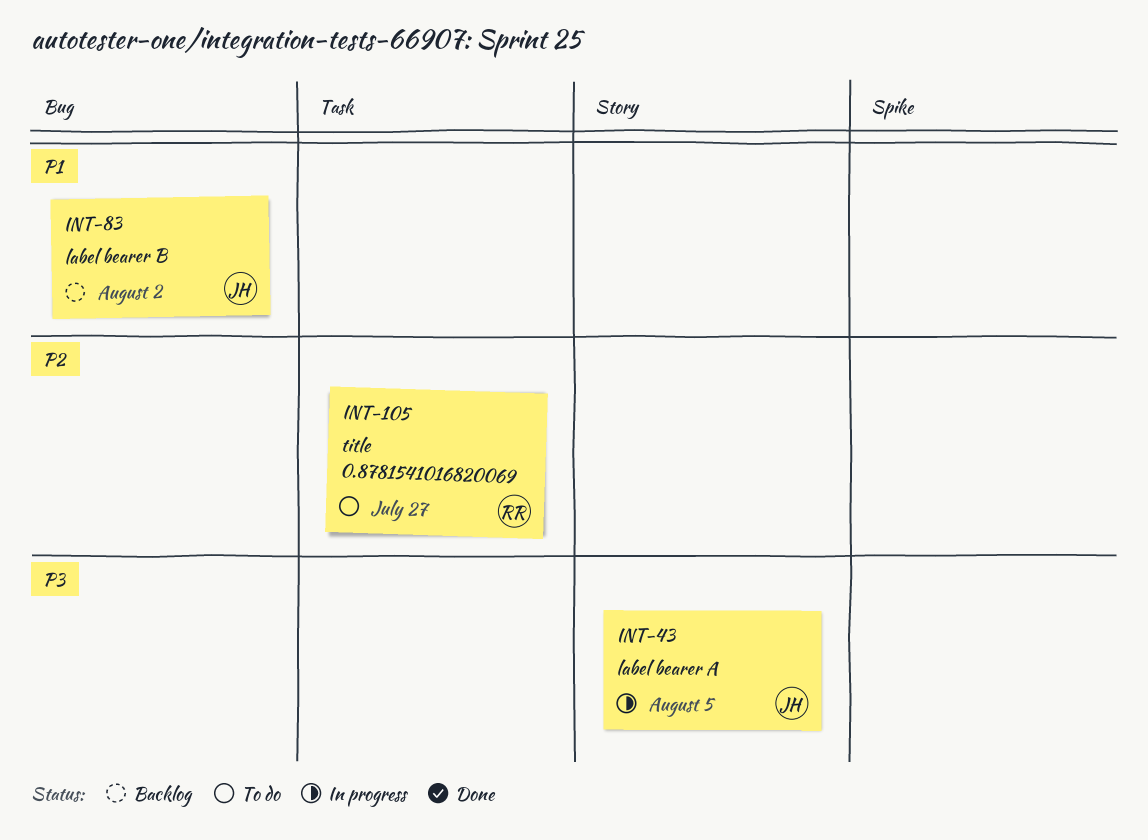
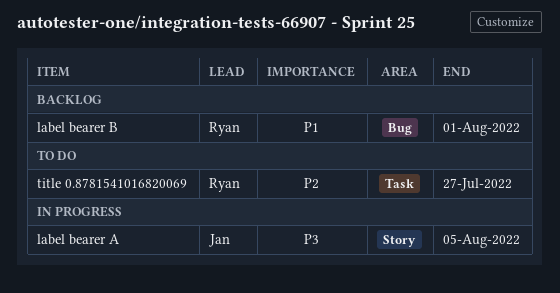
label bearer B, owner: Jan -> Ryan
label bearer B, due: Aug 2 -> Aug 1

